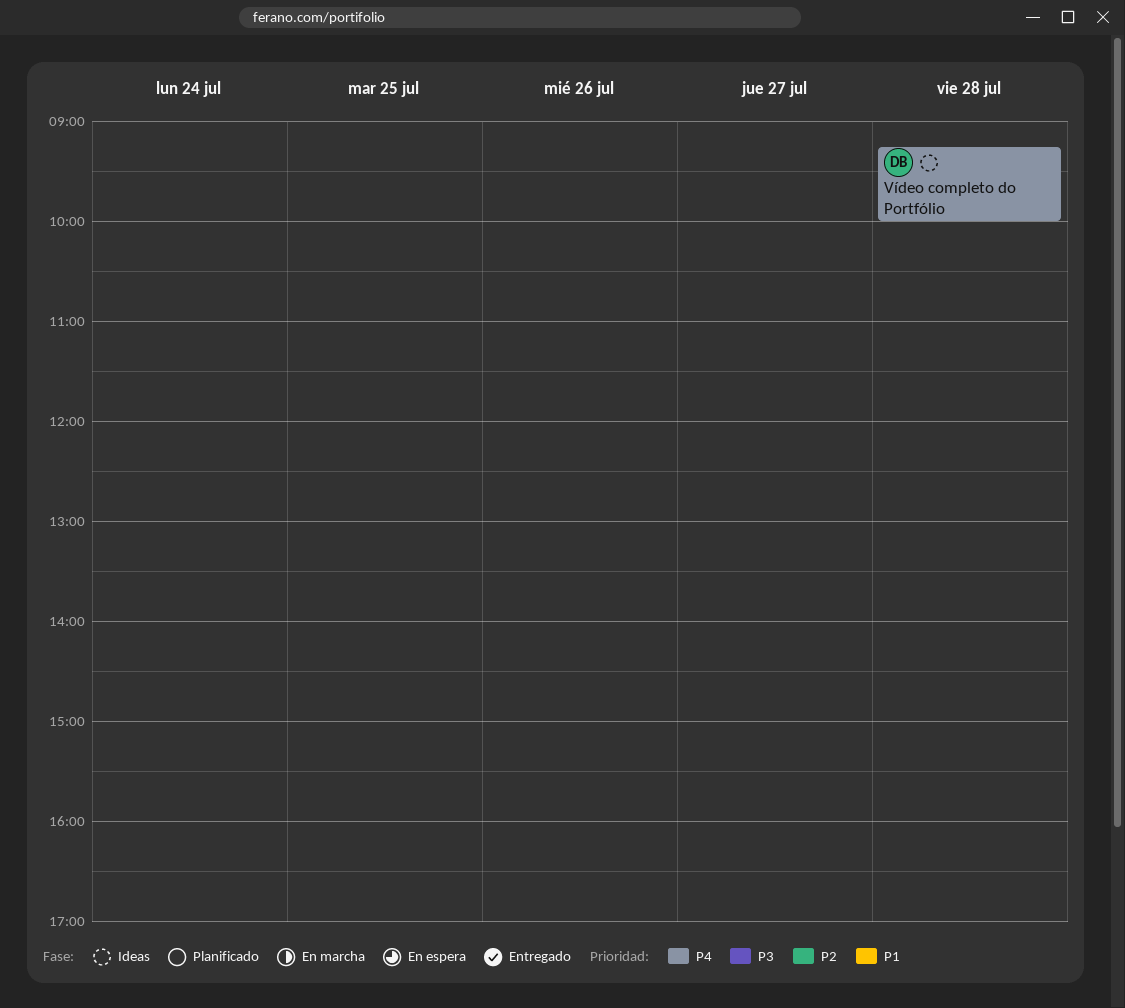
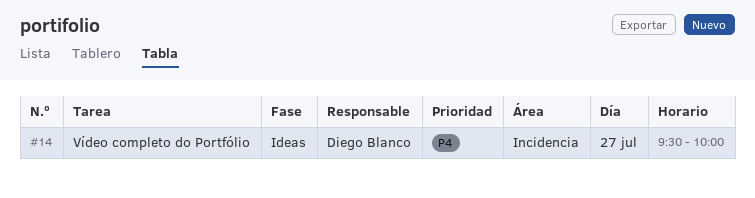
Vídeo completo do Portfólio, day: Jul 28 -> Jul 27
Vídeo completo do Portfólio, begins: 09:15 -> 09:30

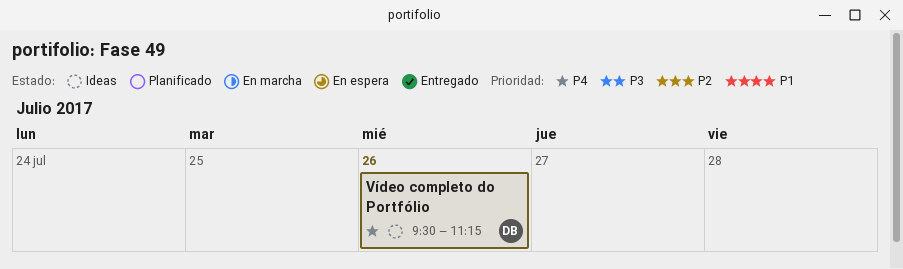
Vídeo completo do Portfólio, day: Jul 27 -> Jul 26
Vídeo completo do Portfólio, ends: 10:00 -> 11:15

